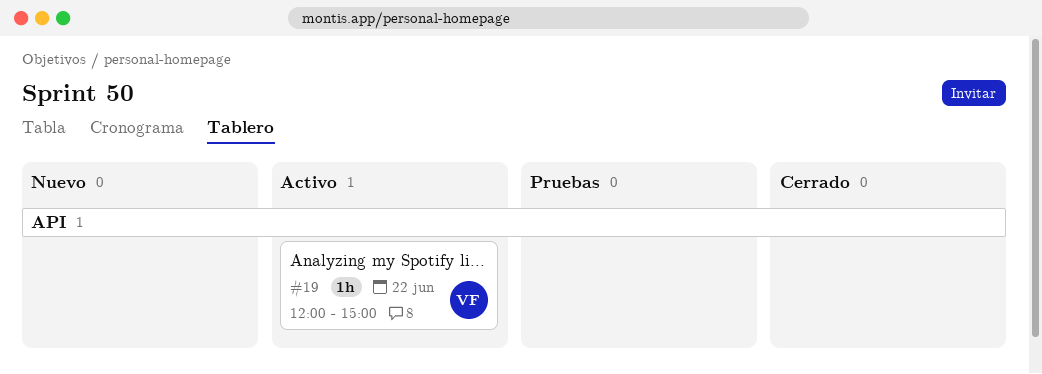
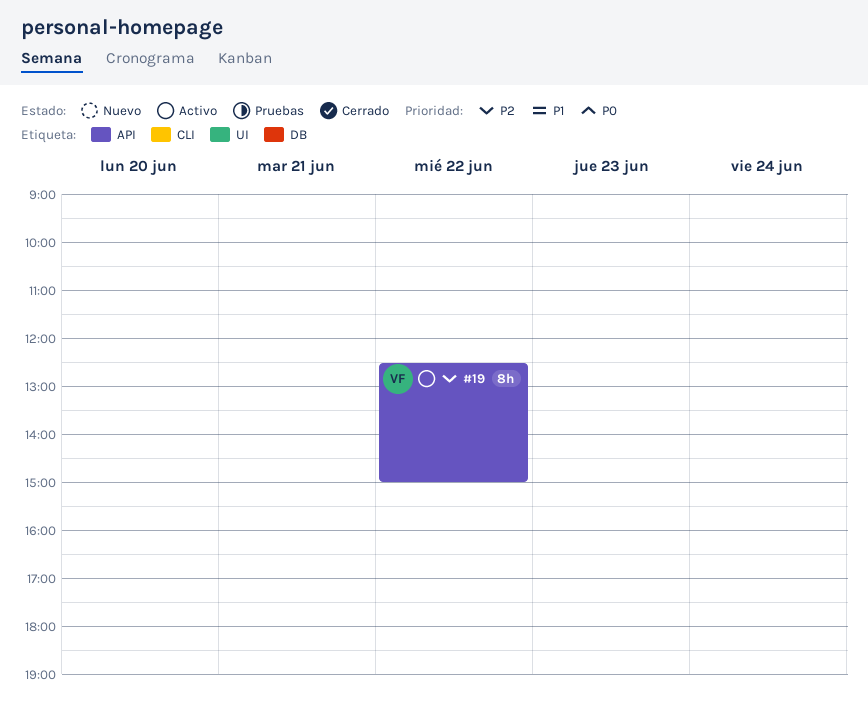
#19, estimate: 1h -> 8h
#19, begins: 12:00 -> 12:30

